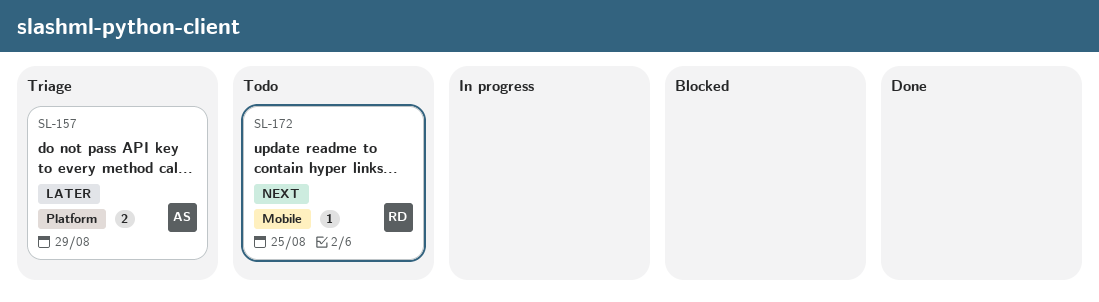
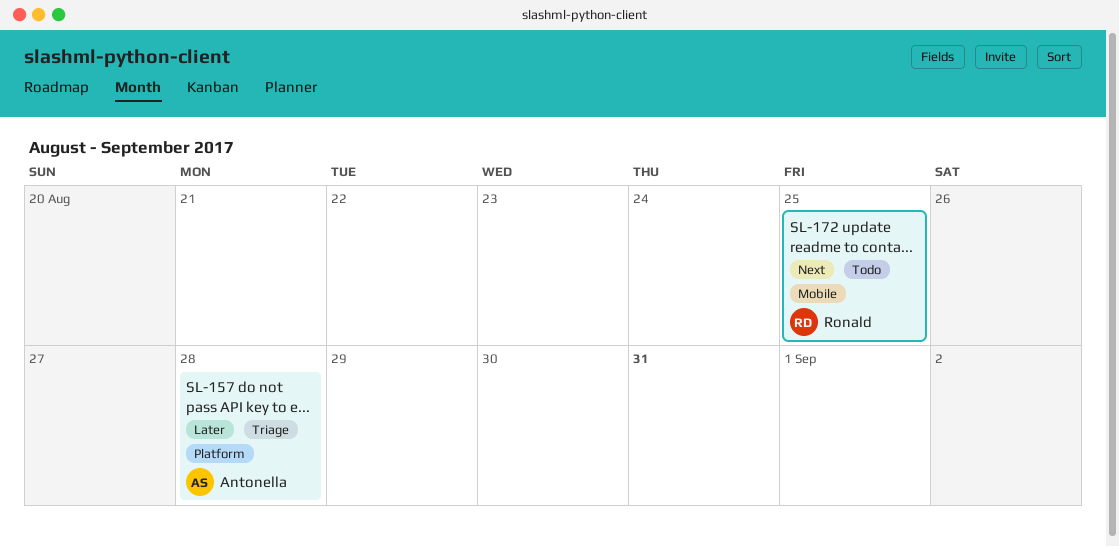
SL-157, due: Aug 29 -> Aug 28

